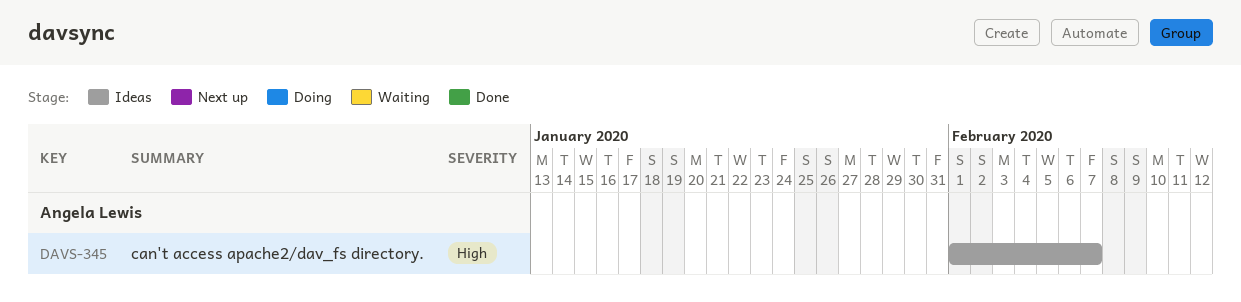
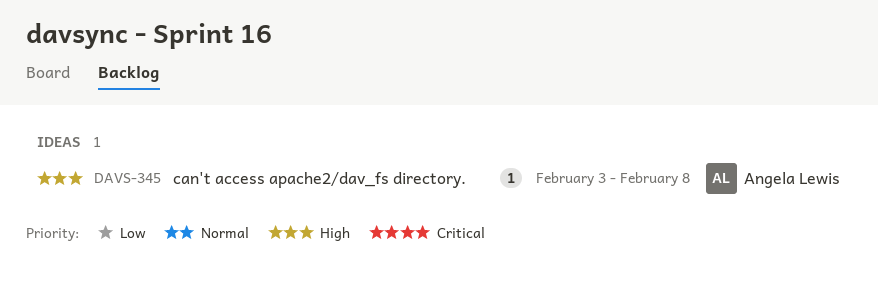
DAVS-345, start: Feb 1 -> Feb 3
DAVS-345, due: Feb 7 -> Feb 8

